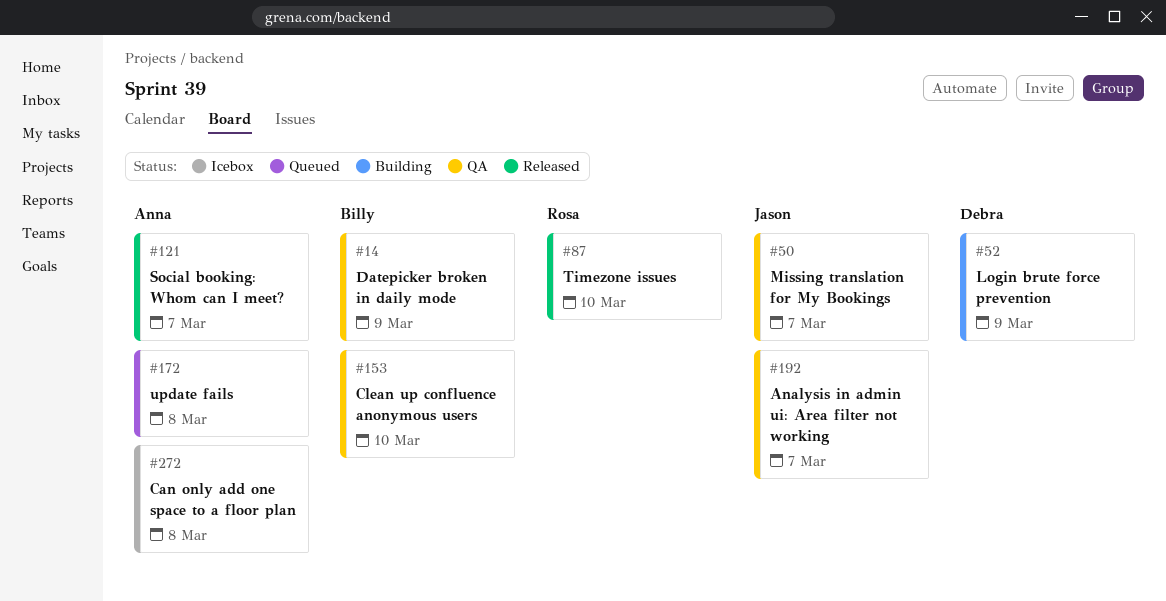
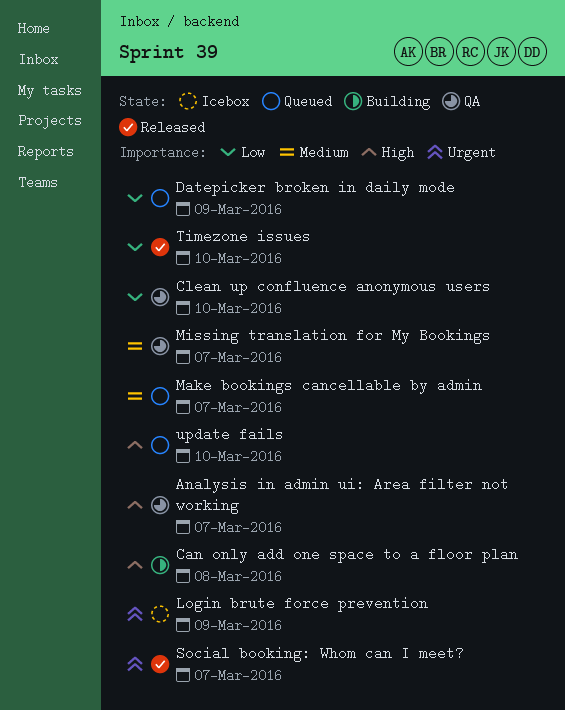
Can only add one space to a floor plan, status: Icebox -> Building
Datepicker broken in daily mode, status: QA -> Queued
Login brute force prevention, status: Building -> Icebox
Make bookings cancellable by admin: none -> present
update fails, due: Mar 8 -> Mar 10

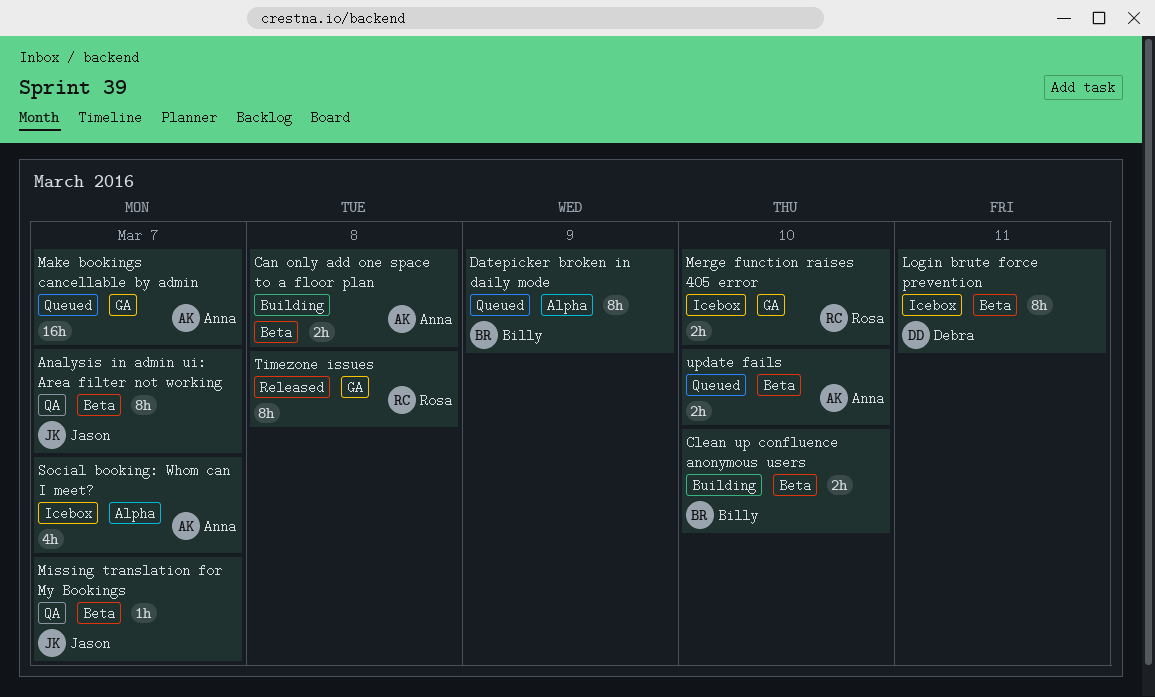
Clean up confluence anonymous users, status: QA -> Building
Login brute force prevention, due: Mar 9 -> Mar 11
Merge function raises 405 error: none -> present
Social booking: Whom can I meet?, status: Released -> Icebox
Timezone issues, due: Mar 10 -> Mar 8

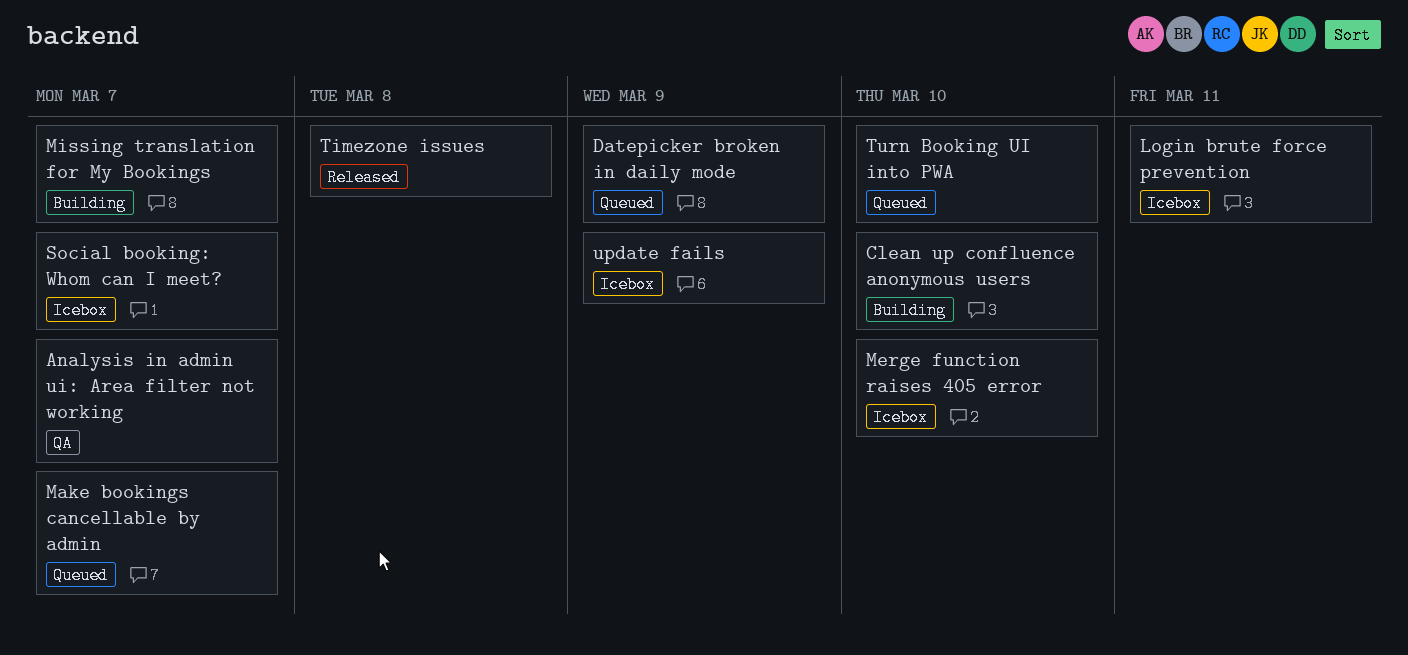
Can only add one space to a floor plan: present -> none
Missing translation for My Bookings, status: QA -> Building
Turn Booking UI into PWA: none -> present
update fails, status: Queued -> Icebox
update fails, due: Mar 10 -> Mar 9

